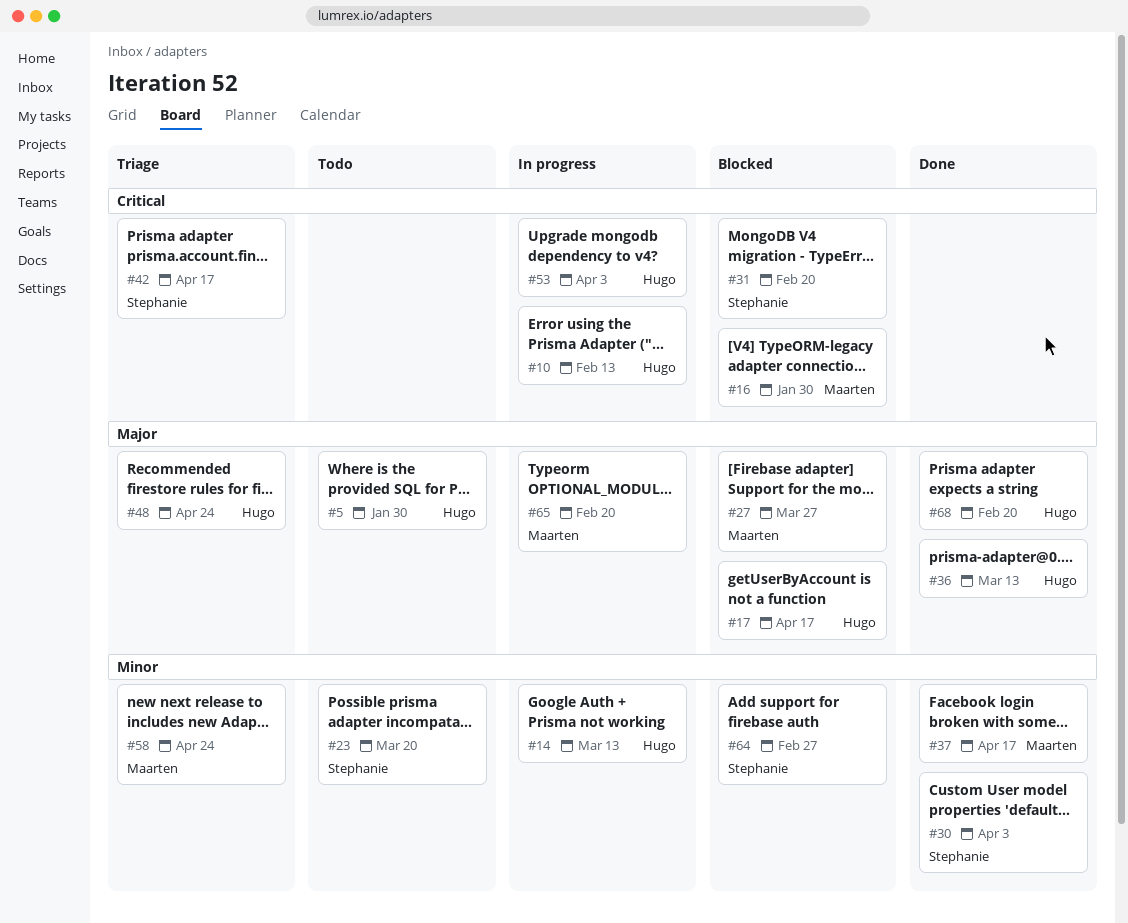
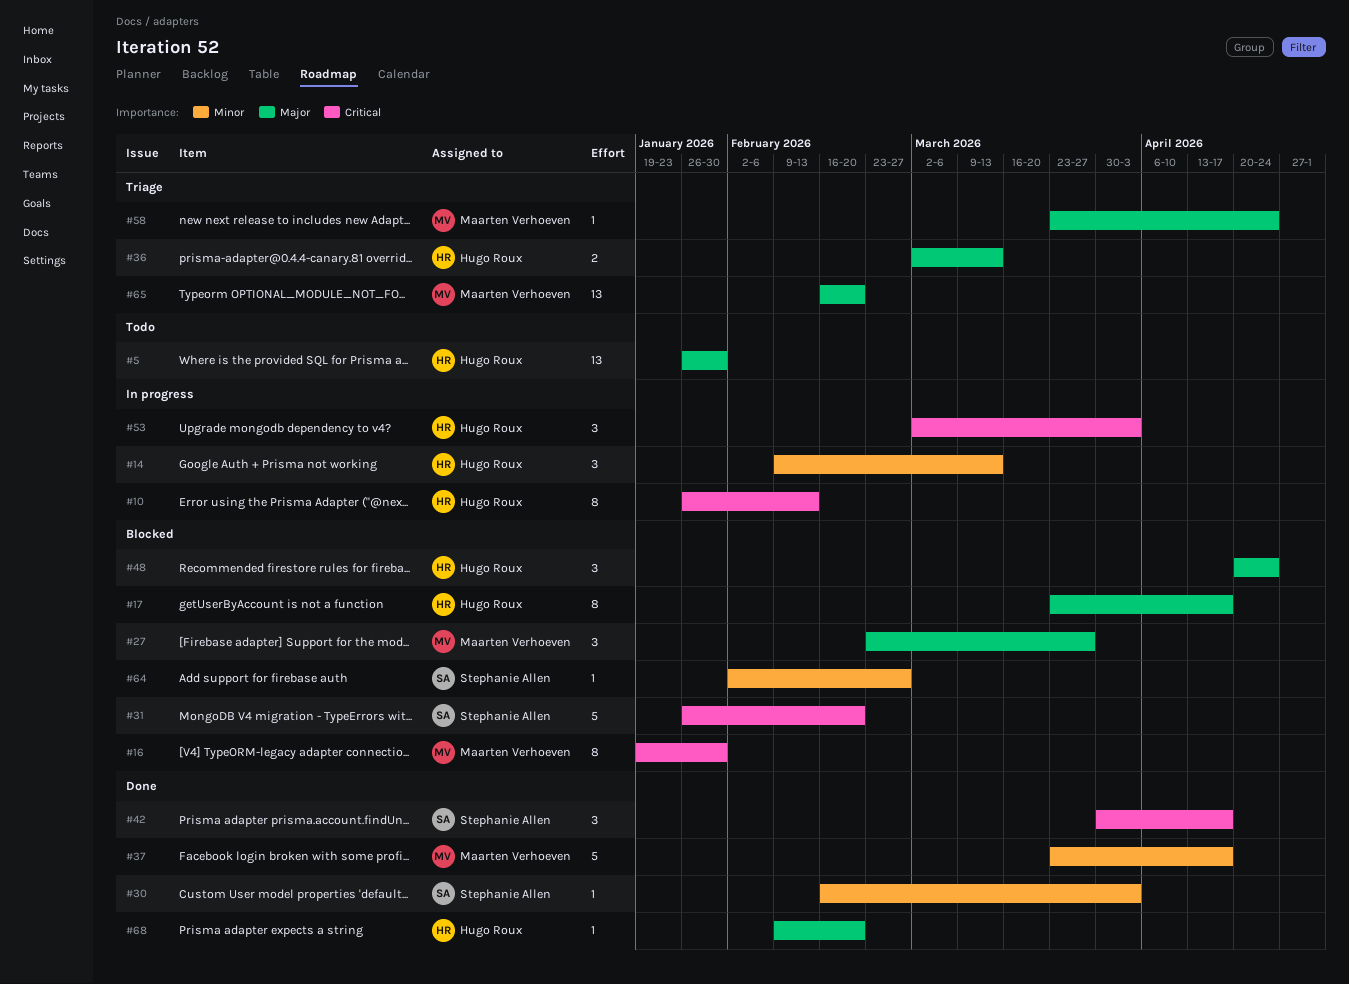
#23: present -> none
#36, status: Done -> Triage
#42, status: Triage -> Done
#48, status: Triage -> Blocked
#58, priority: Minor -> Major
#65, status: In progress -> Triage

